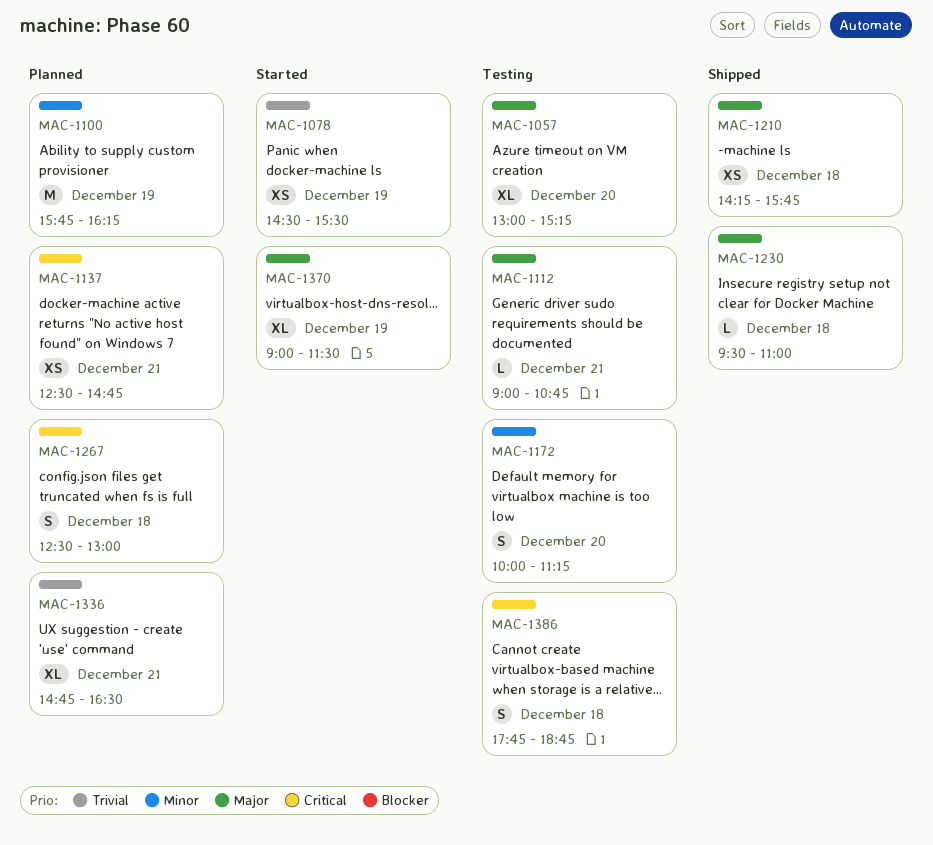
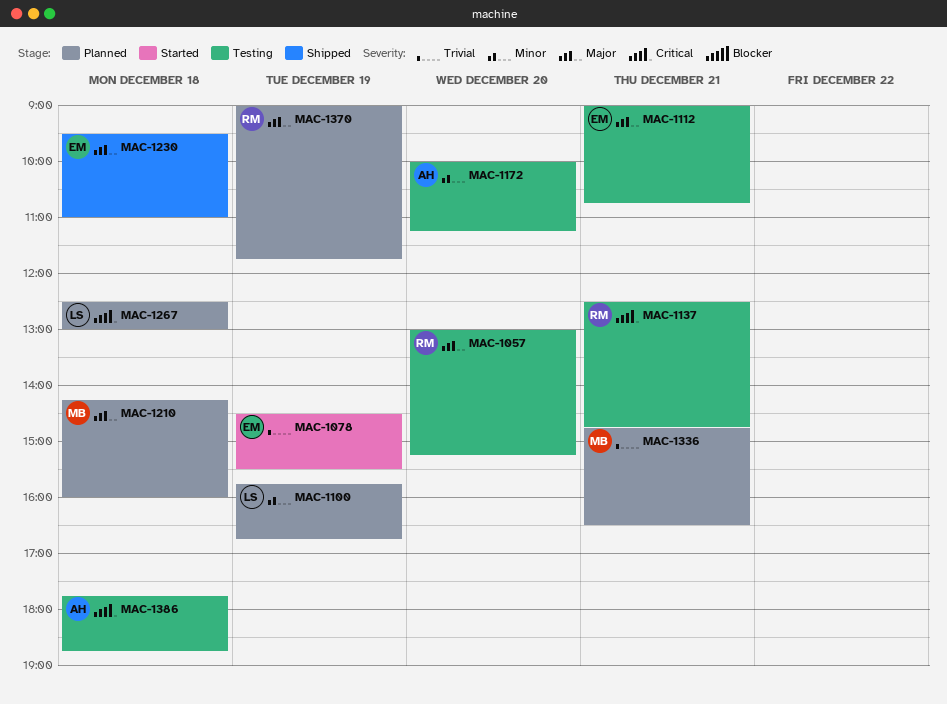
MAC-1100, ends: 16:15 -> 16:45
MAC-1137, status: Planned -> Testing
MAC-1210, status: Shipped -> Planned
MAC-1210, ends: 15:45 -> 16:00
MAC-1370, status: Started -> Planned
MAC-1370, ends: 11:30 -> 11:45

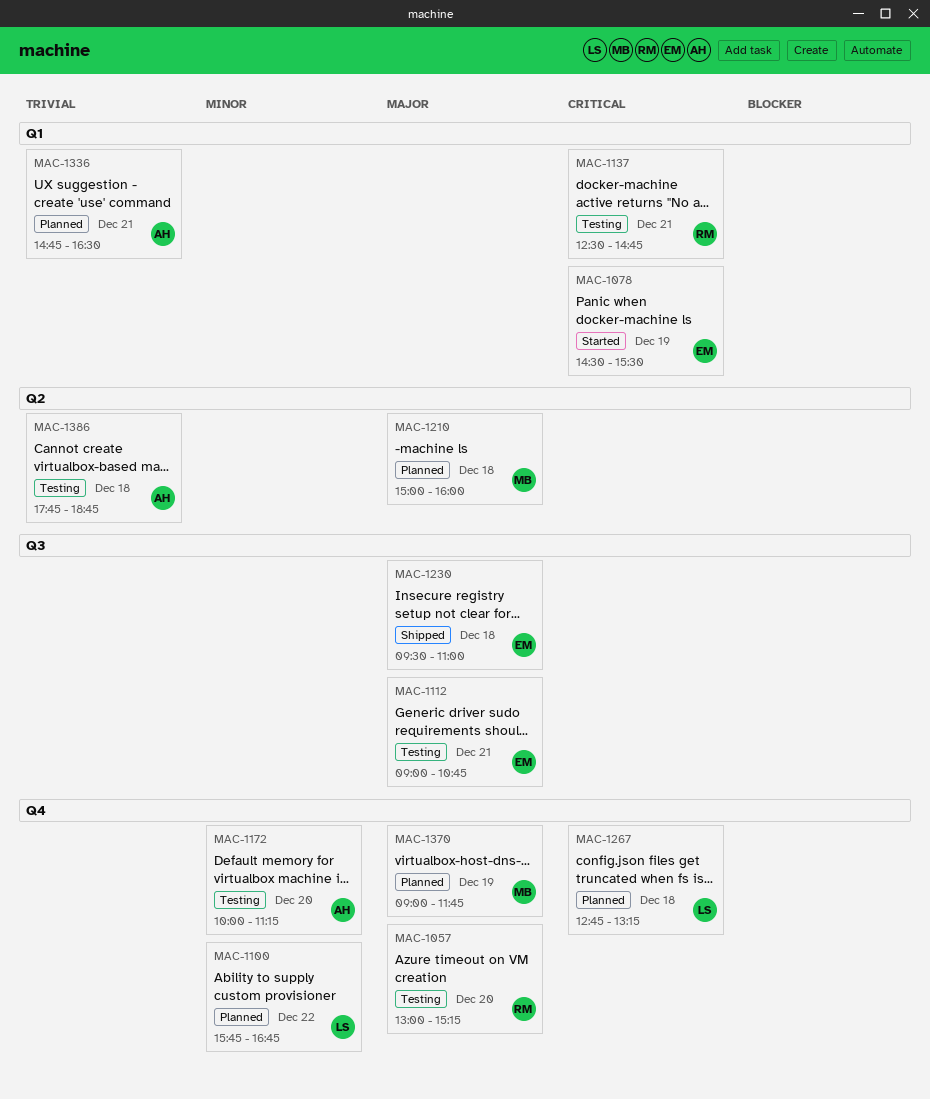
MAC-1078, priority: Trivial -> Critical
MAC-1100, day: Dec 19 -> Dec 22
MAC-1210, begins: 14:15 -> 15:00
MAC-1267, begins: 12:30 -> 12:45
MAC-1267, ends: 13:00 -> 13:15
MAC-1336, owner: MB -> AH
MAC-1370, owner: RM -> MB
MAC-1386, priority: Critical -> Trivial

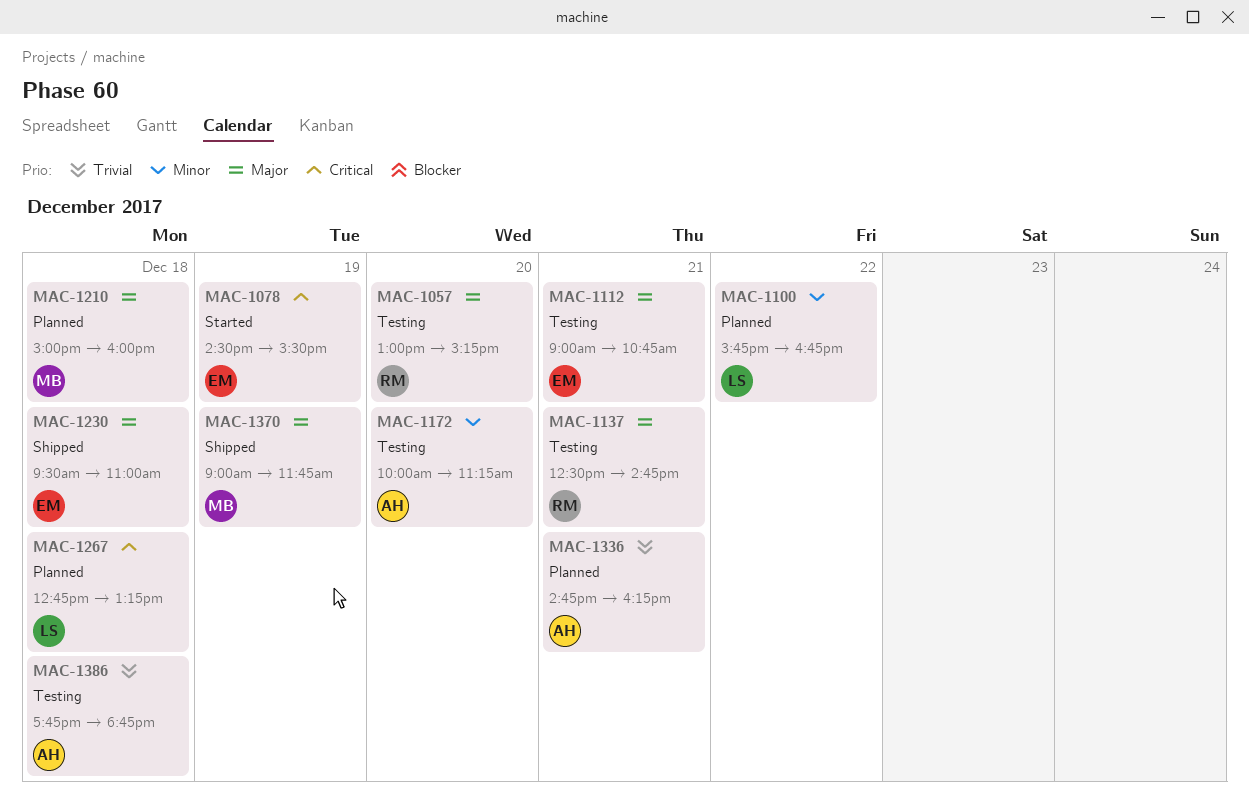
MAC-1137, priority: Critical -> Major
MAC-1336, ends: 16:30 -> 16:15
MAC-1370, status: Planned -> Shipped

